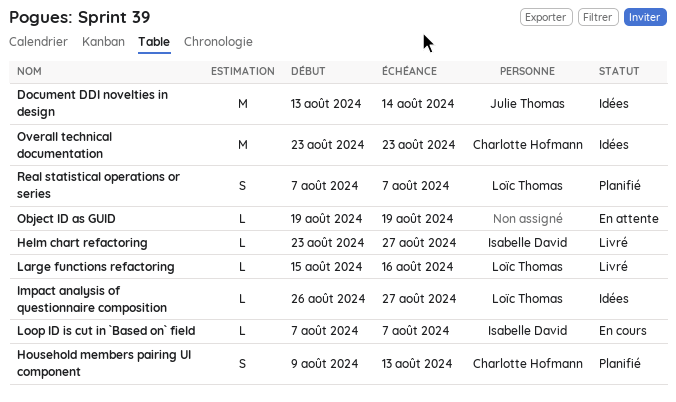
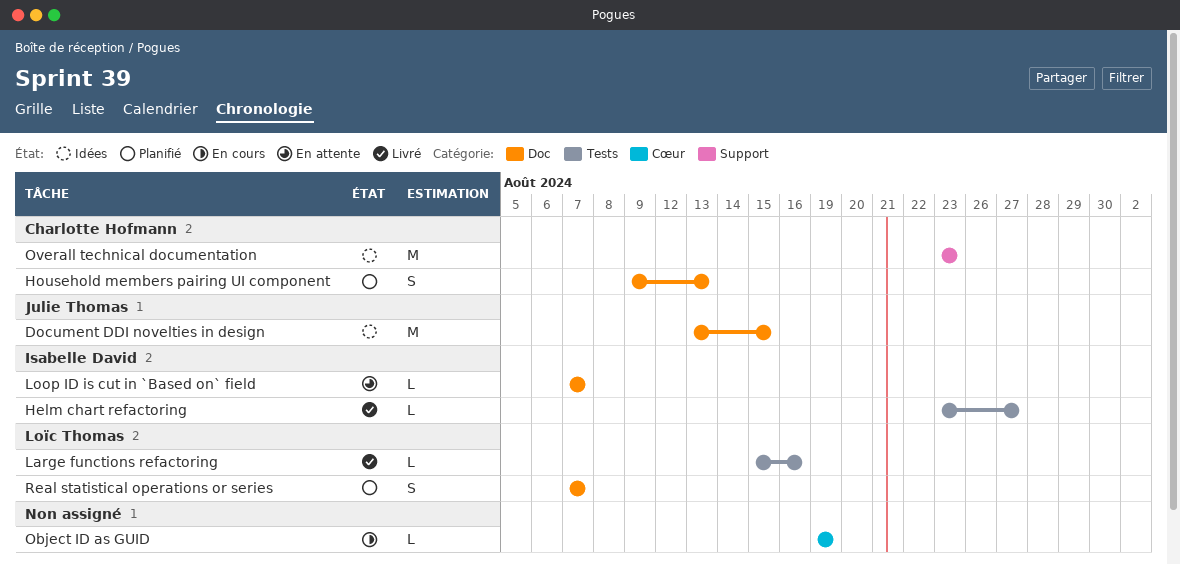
Document DDI novelties in design, due: Aug 14 -> Aug 15
Impact analysis of questionnaire composition: present -> none
Loop ID is cut in `Based on` field, status: En cours -> En attente
Object ID as GUID, status: En attente -> En cours

